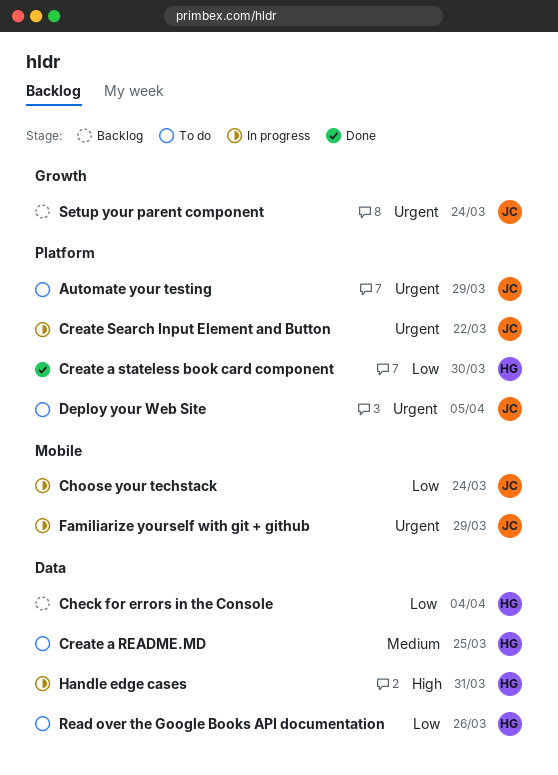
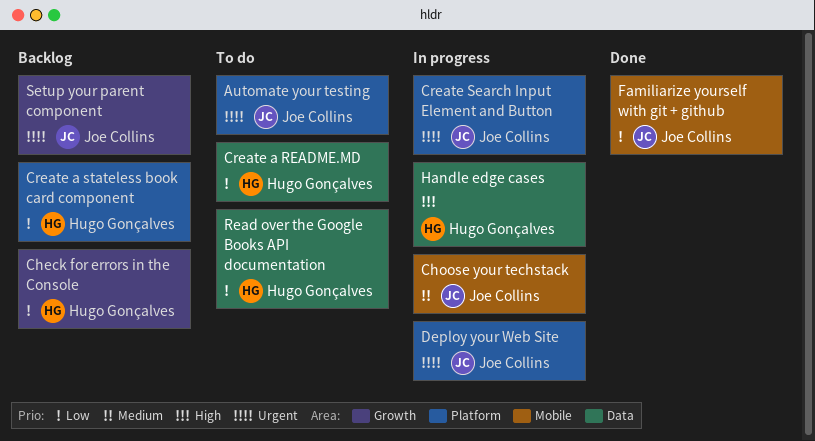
Check for errors in the Console, label: Data -> Growth
Choose your techstack, priority: Low -> Medium
Create a README.MD, priority: Medium -> Low
Create a stateless book card component, status: Done -> Backlog
Deploy your Web Site, status: To do -> In progress
Familiarize yourself with git + github, status: In progress -> Done
Familiarize yourself with git + github, priority: Urgent -> Low

